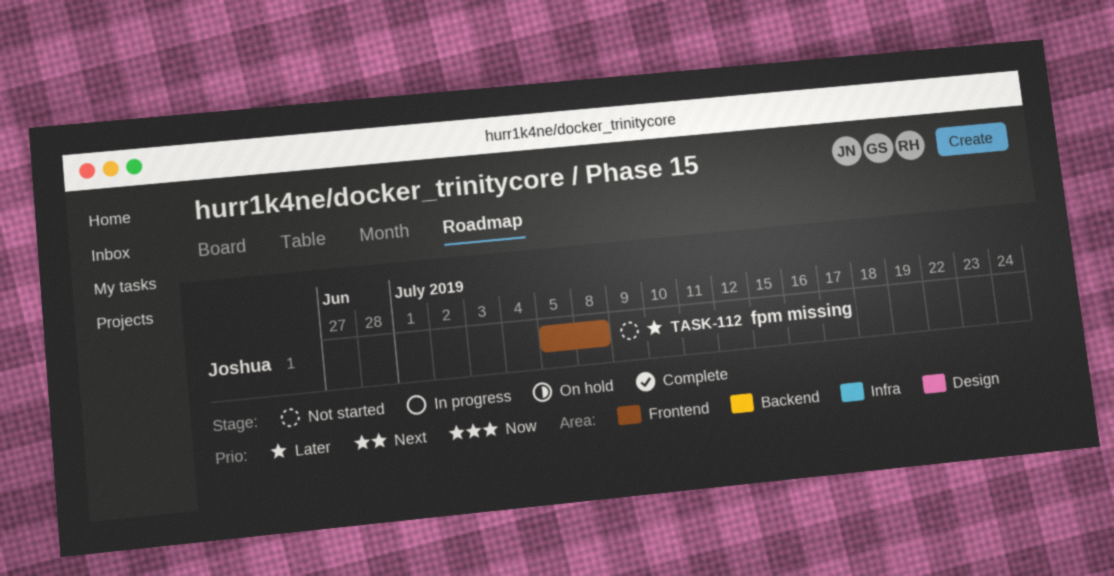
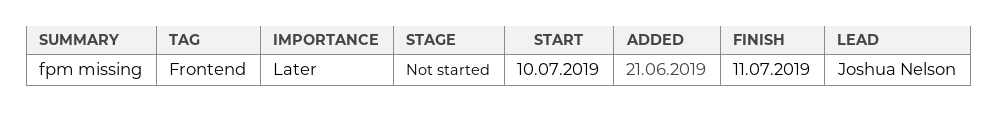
fpm missing, start: Jul 5 -> Jul 10
fpm missing, due: Jul 8 -> Jul 11

